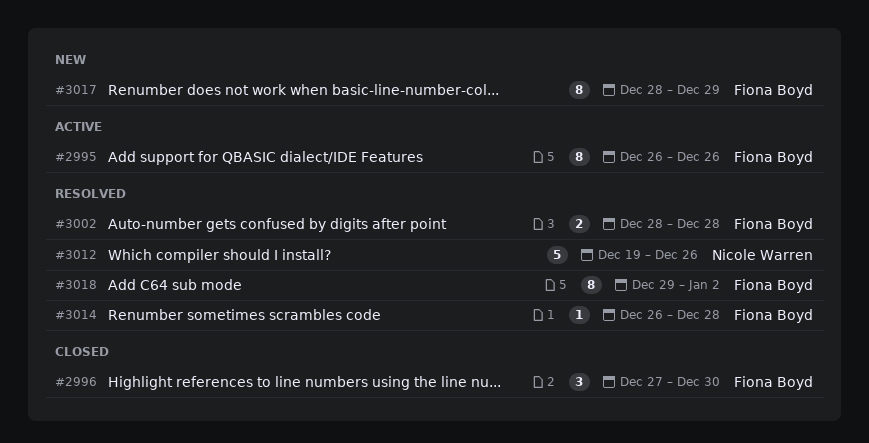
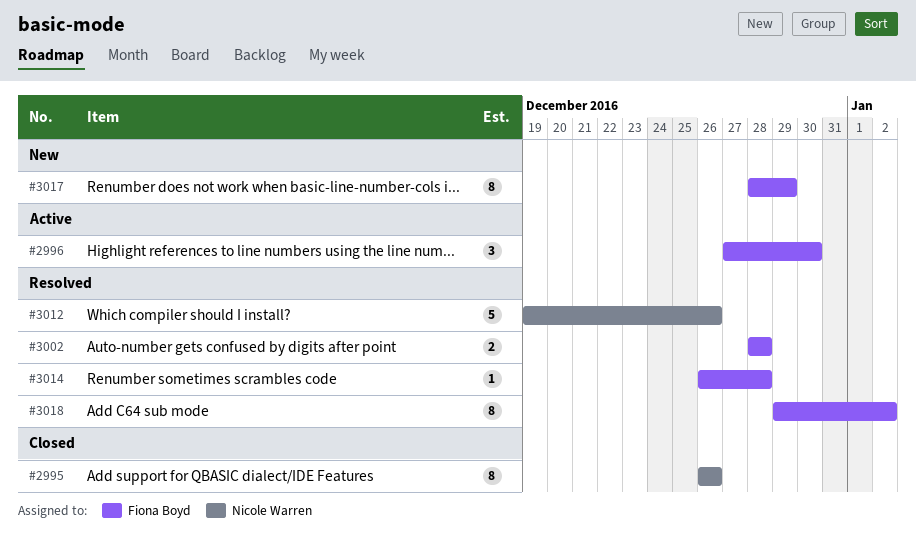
#2995, status: Active -> Closed
#2995, owner: Fiona Boyd -> Nicole Warren
#2996, status: Closed -> Active

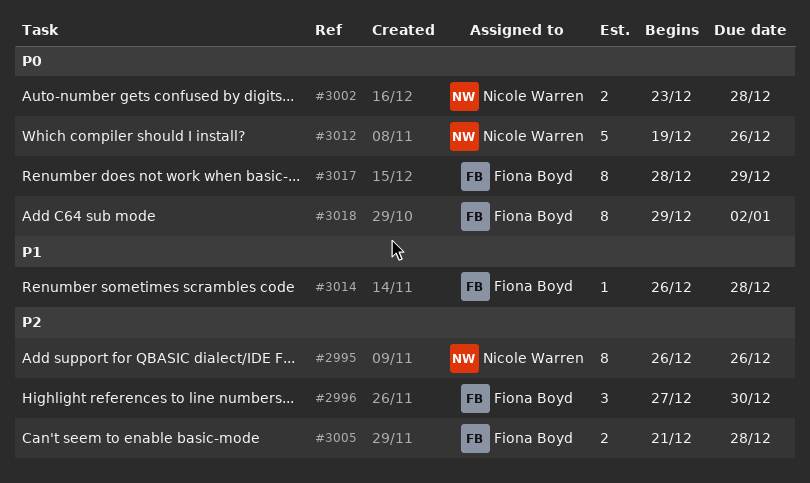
#3002, owner: Fiona Boyd -> Nicole Warren
#3002, start: Dec 28 -> Dec 23
#3005: none -> present

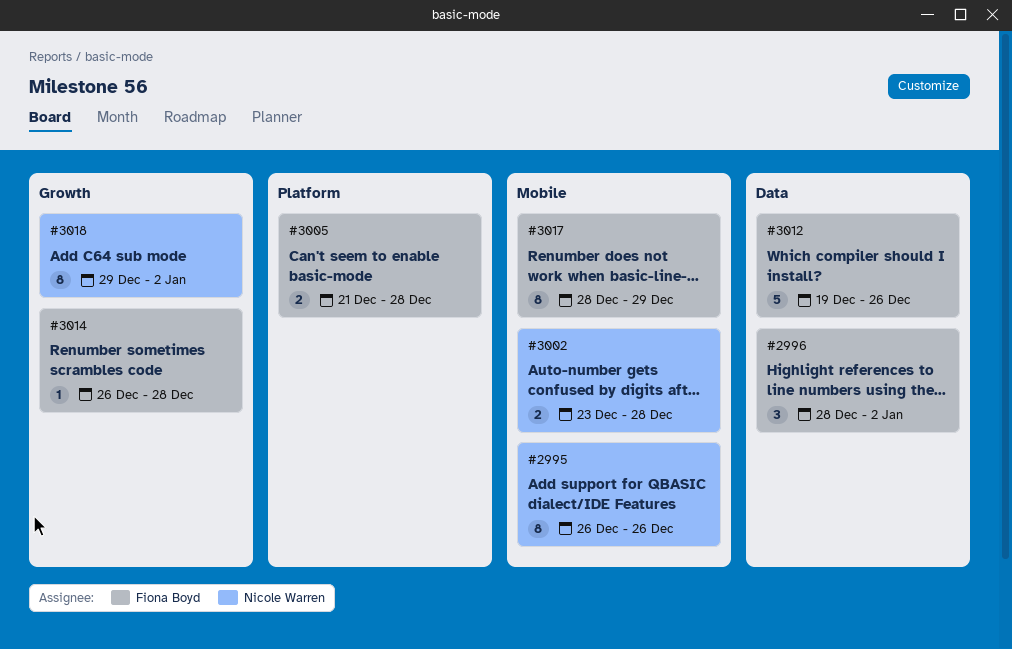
#2996, start: Dec 27 -> Dec 28
#2996, due: Dec 30 -> Jan 2
#3012, owner: Nicole Warren -> Fiona Boyd
#3018, owner: Fiona Boyd -> Nicole Warren

